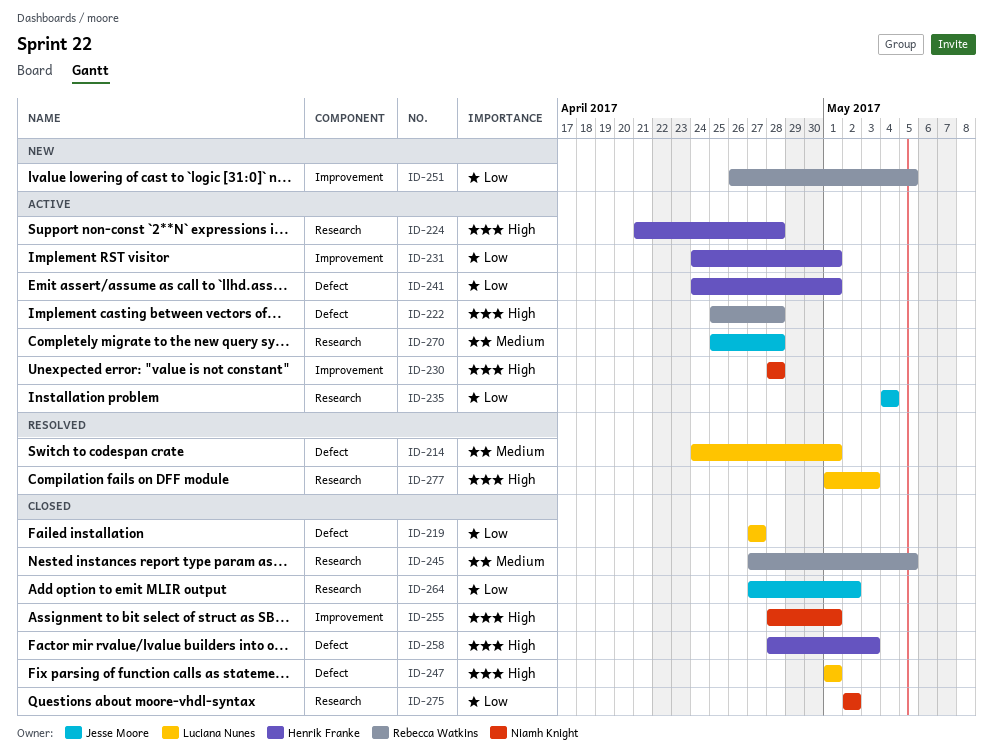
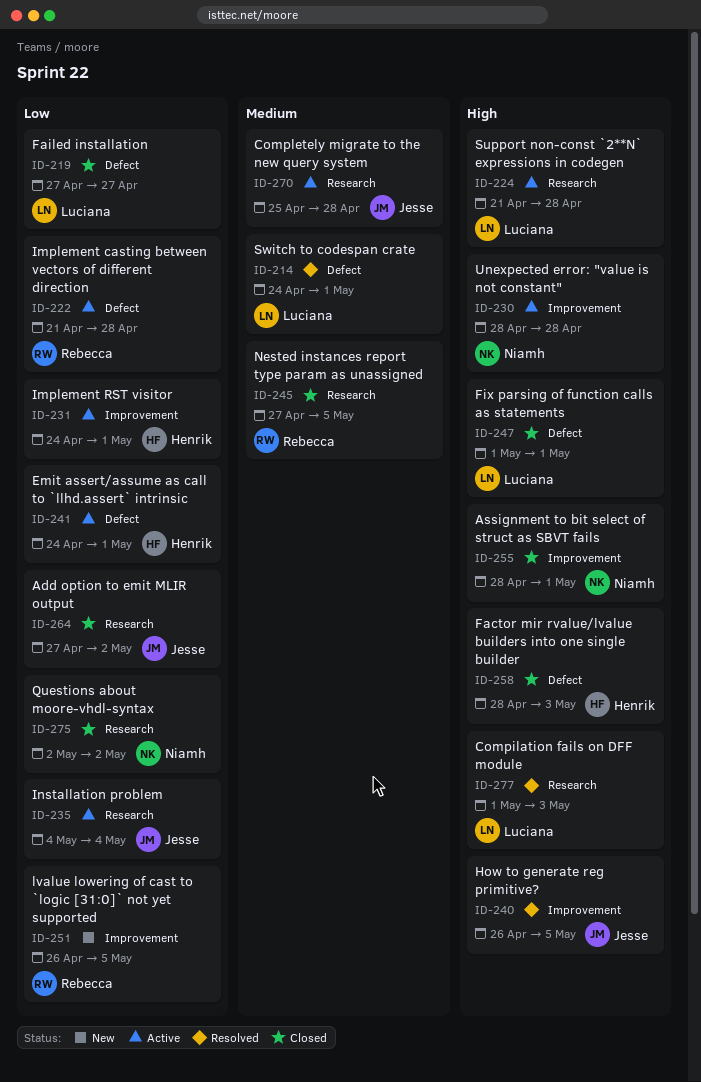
ID-222, priority: High -> Low
ID-222, start: Apr 25 -> Apr 21
ID-224, owner: Henrik Franke -> Luciana Nunes
ID-240: none -> present

